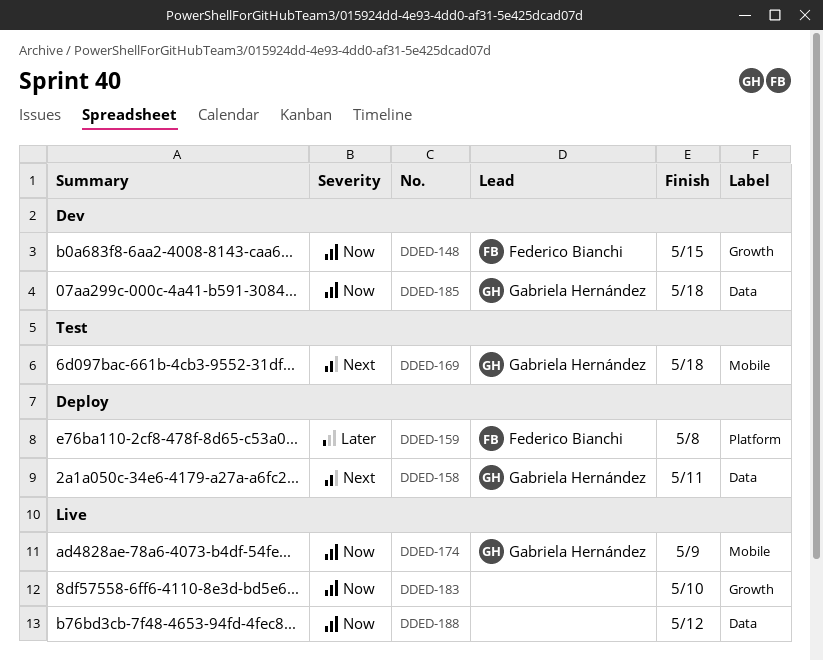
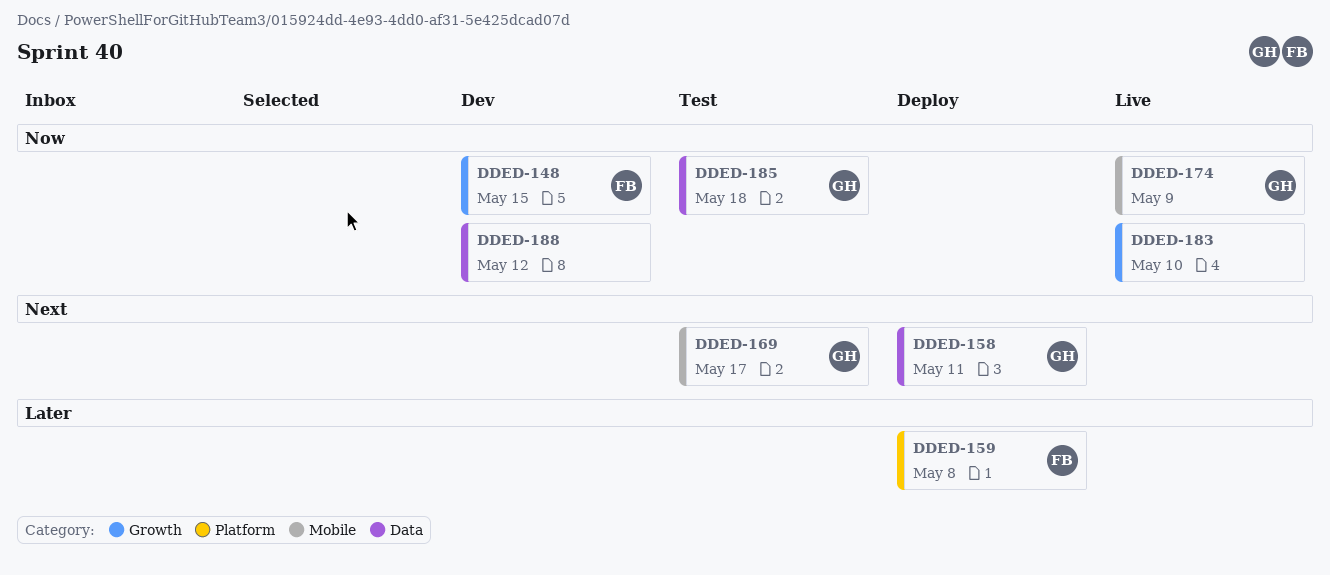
DDED-169, due: May 18 -> May 17
DDED-185, status: Dev -> Test
DDED-188, status: Live -> Dev

